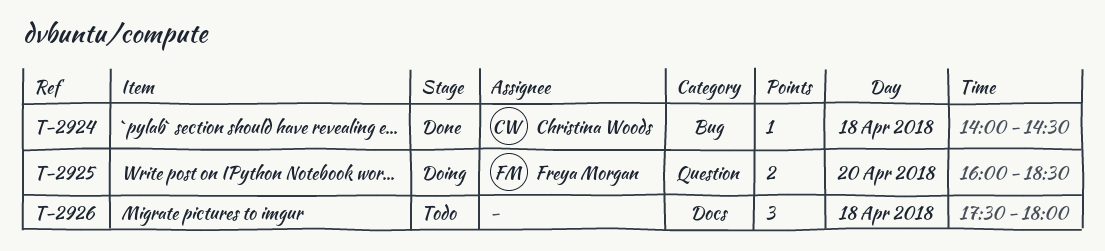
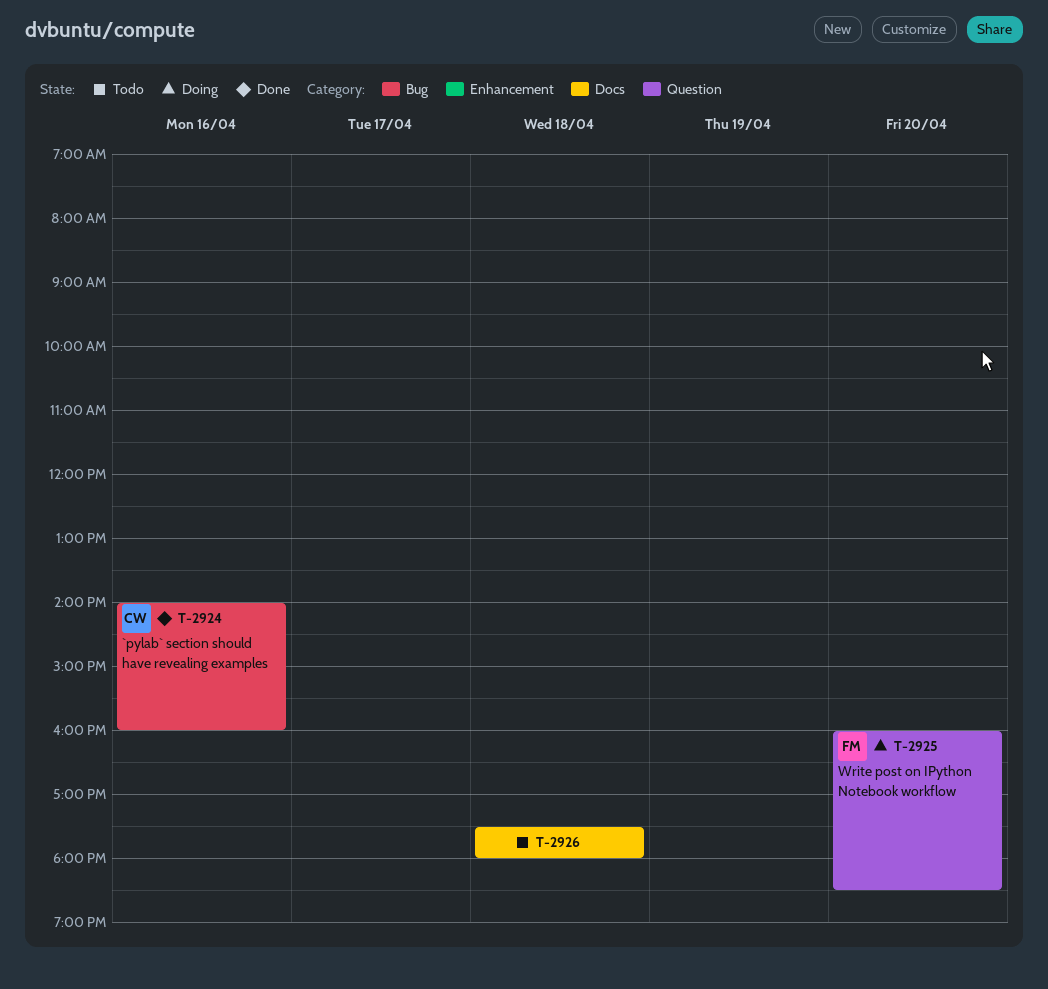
T-2924, day: Apr 18 -> Apr 16
T-2924, ends: 14:30 -> 16:00

